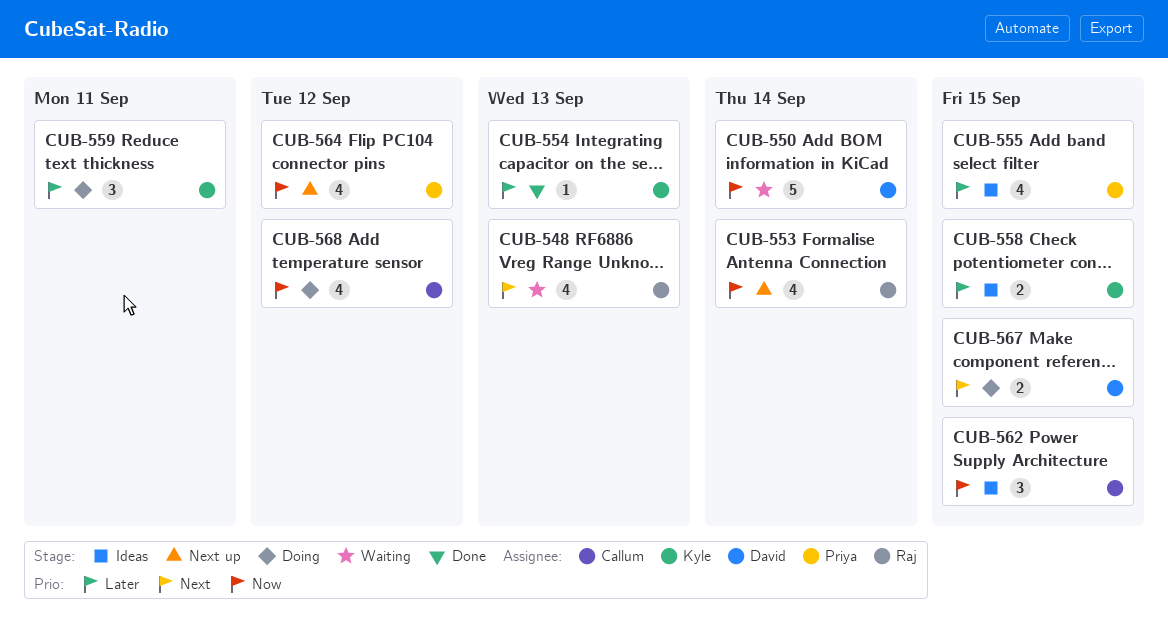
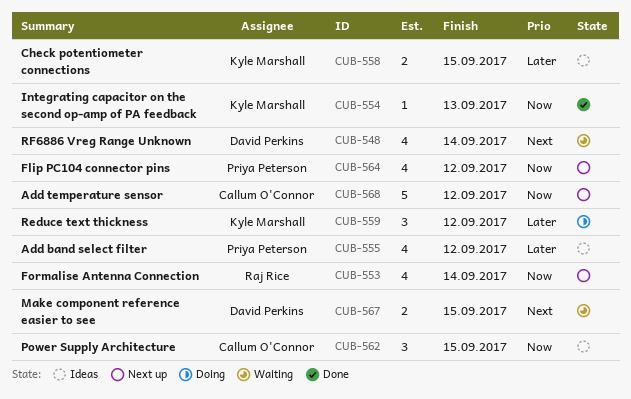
CUB-548, owner: Raj Rice -> David Perkins
CUB-548, due: Sep 13 -> Sep 14
CUB-550: present -> none
CUB-554, priority: Later -> Now
CUB-555, due: Sep 15 -> Sep 12
CUB-559, due: Sep 11 -> Sep 12
CUB-567, status: Doing -> Waiting
CUB-568, status: Doing -> Next up
CUB-568, estimate: 4 -> 5

